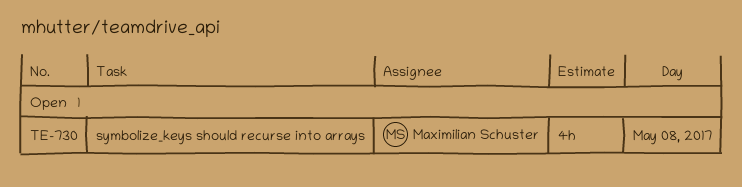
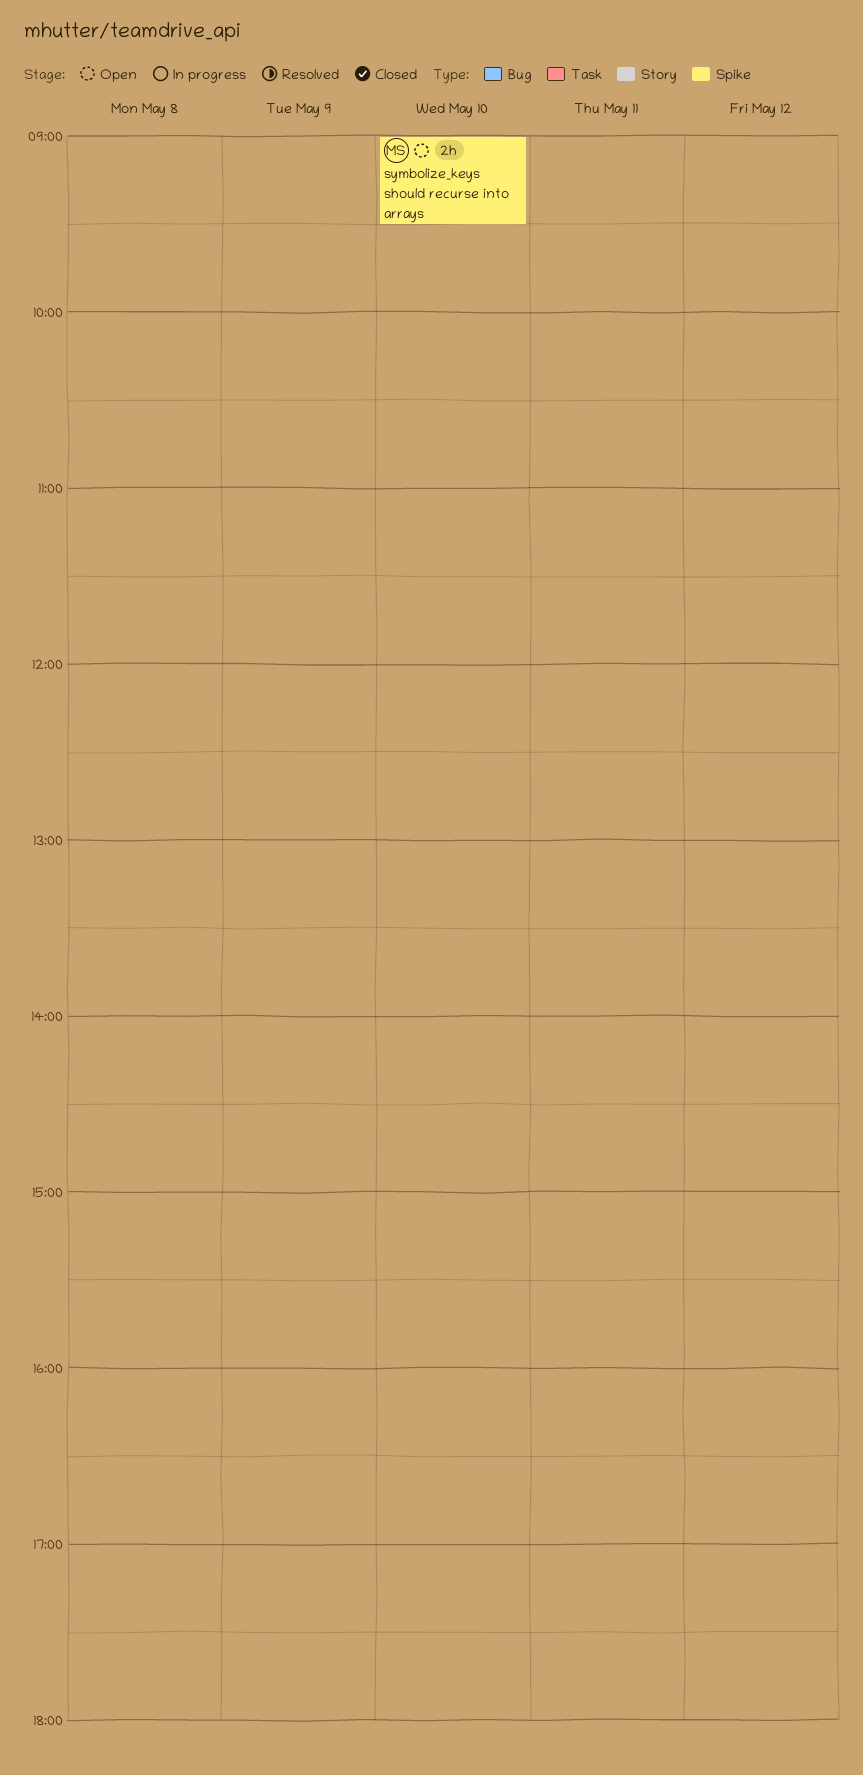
symbolize_keys should recurse into arrays, estimate: 4h -> 2h
symbolize_keys should recurse into arrays, day: May 8 -> May 10

